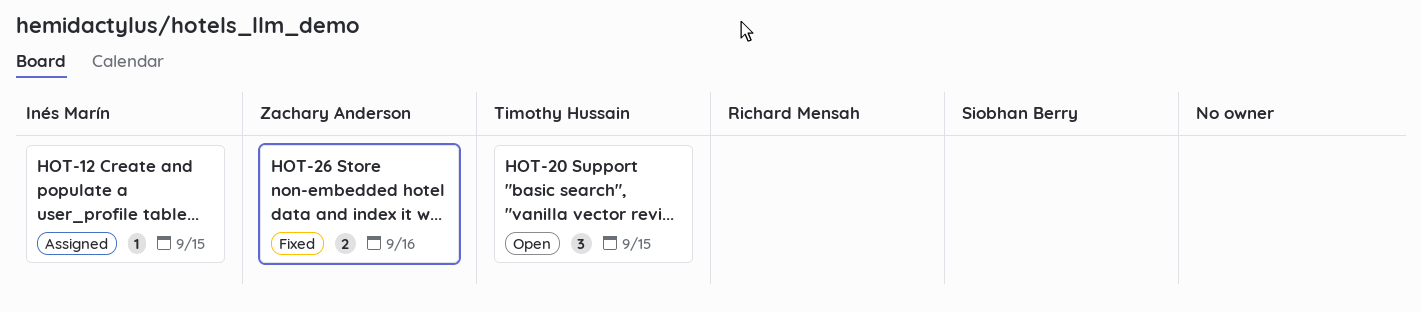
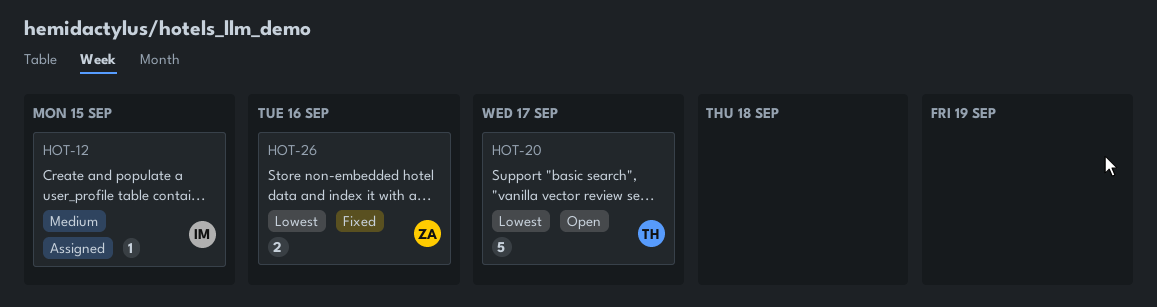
HOT-20, estimate: 3 -> 5
HOT-20, due: Sep 15 -> Sep 17

